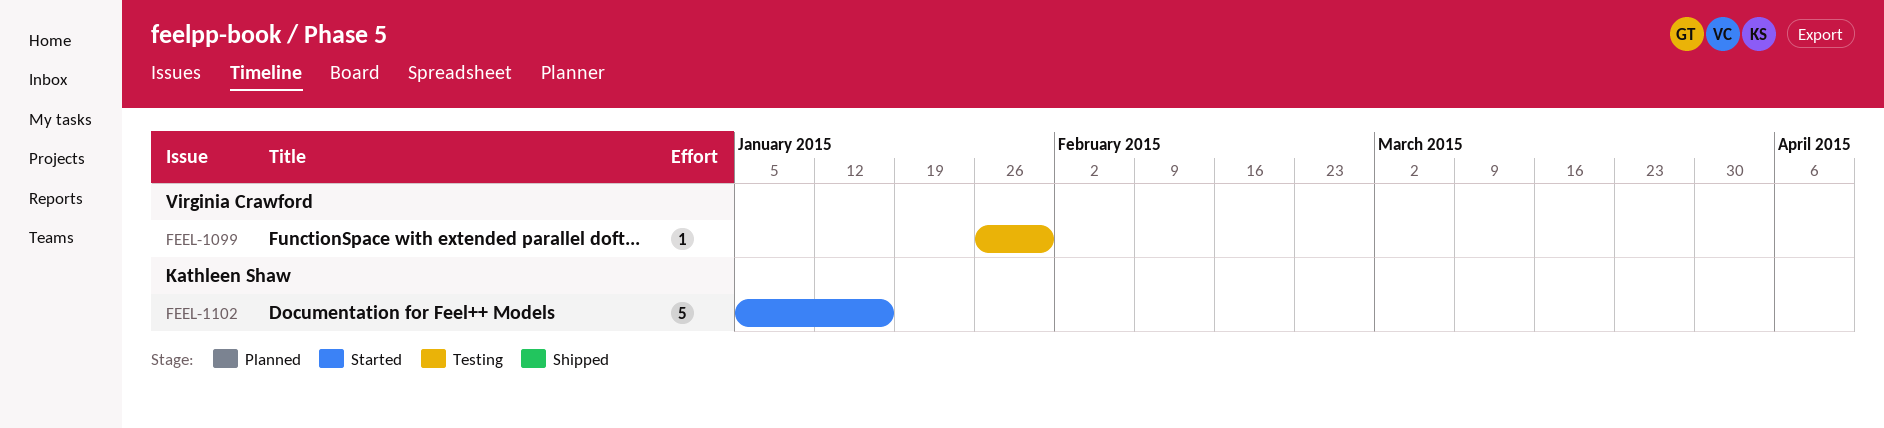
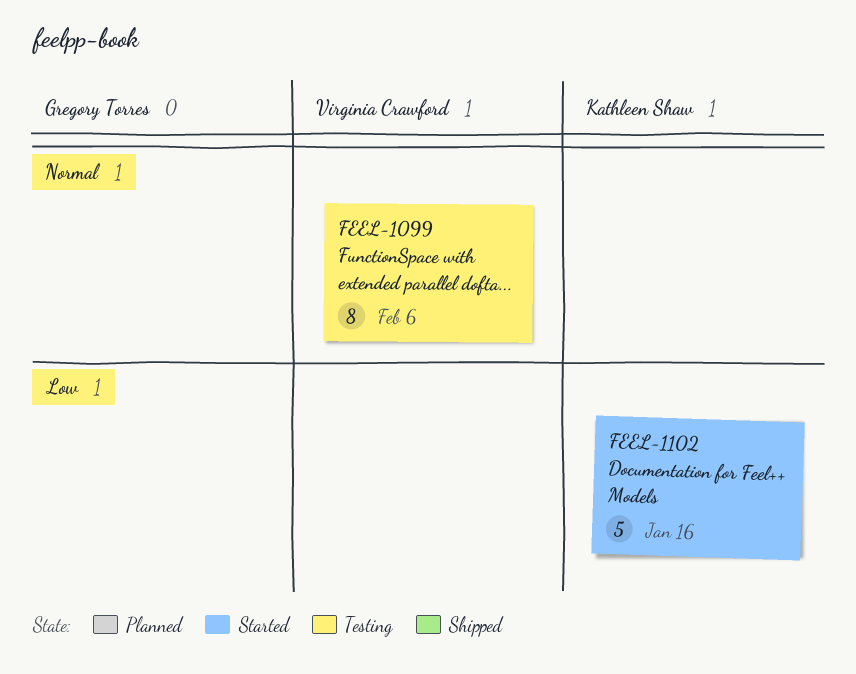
FEEL-1099, estimate: 1 -> 8
FEEL-1099, due: Jan 30 -> Feb 6

